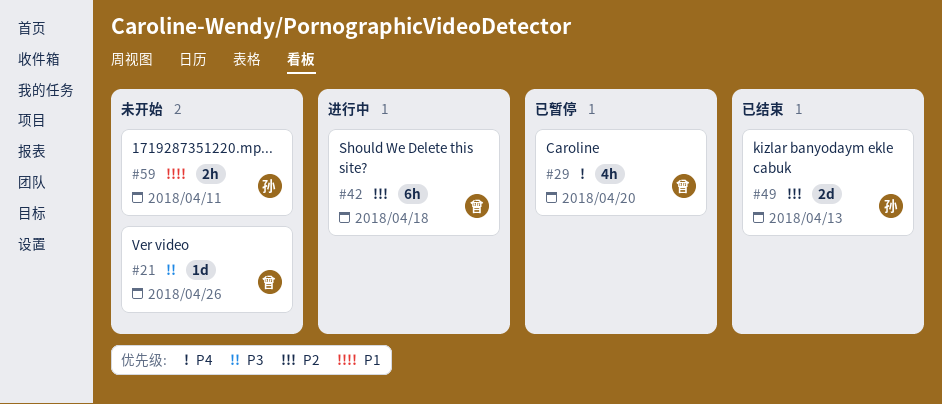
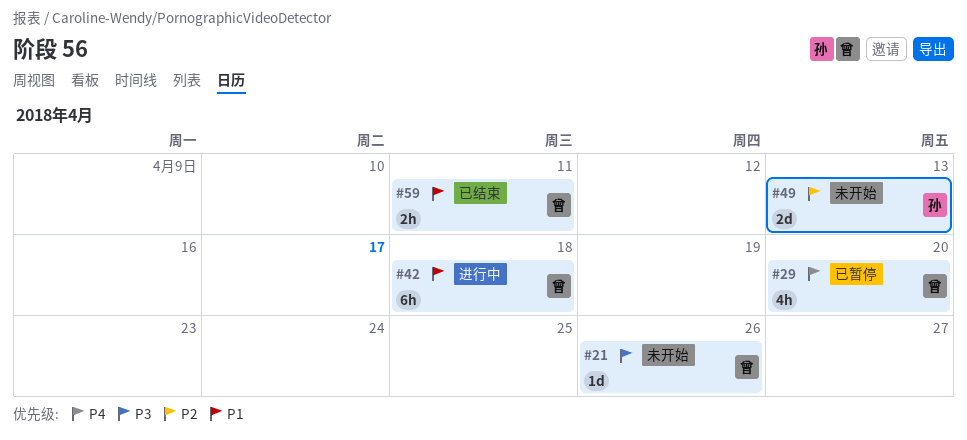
#42, priority: P2 -> P1
#49, status: 已结束 -> 未开始
#59, status: 未开始 -> 已结束
#59, owner: 孙 -> 曾

